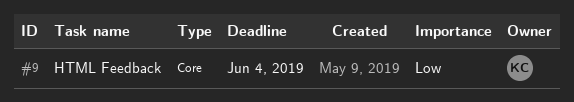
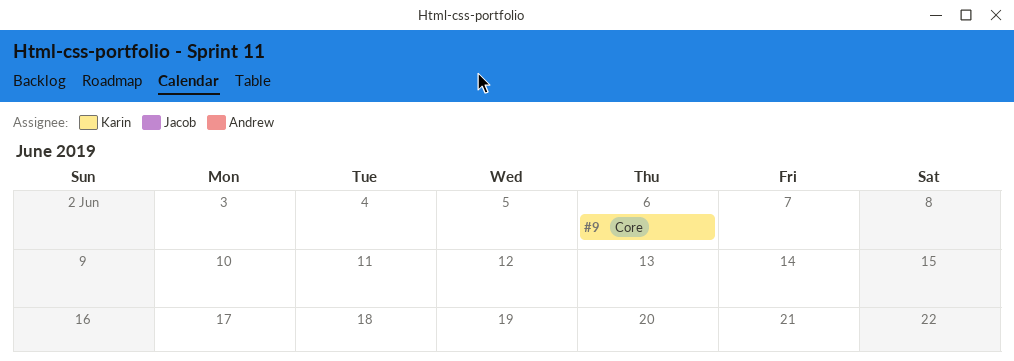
#9, due: Jun 4 -> Jun 6

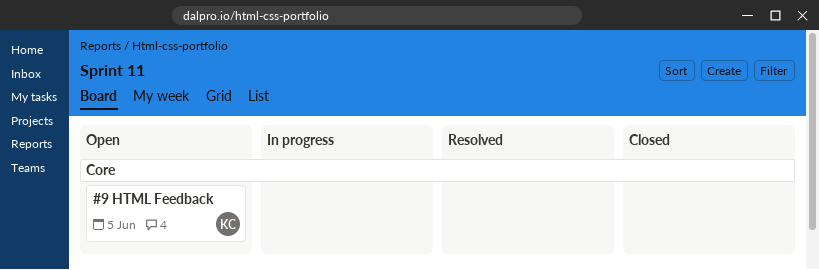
#9, due: Jun 6 -> Jun 5

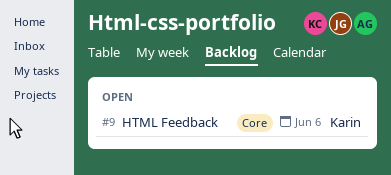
#9, due: Jun 5 -> Jun 6

